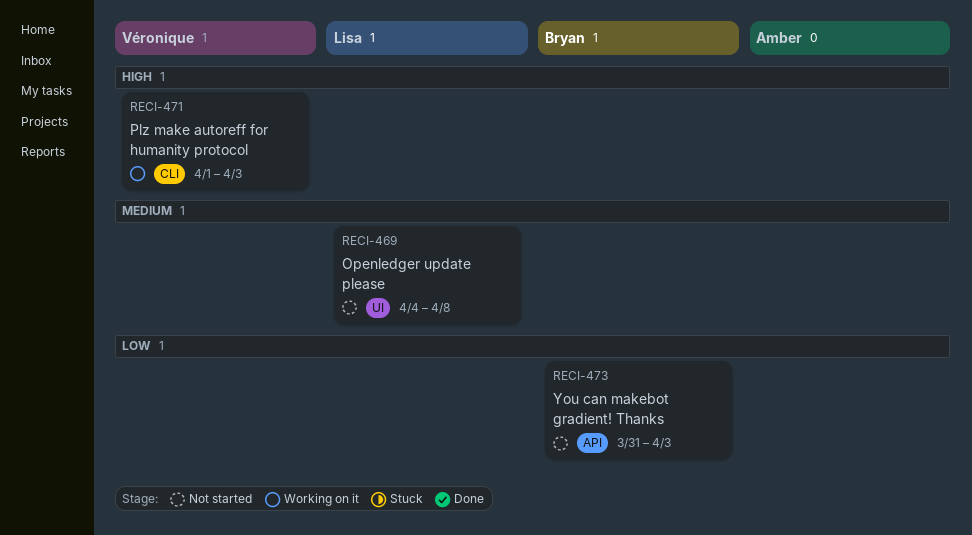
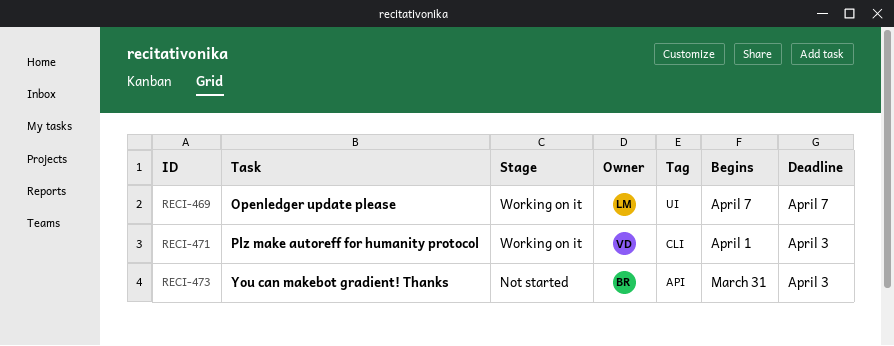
RECI-469, status: Not started -> Working on it
RECI-469, start: Apr 4 -> Apr 7
RECI-469, due: Apr 8 -> Apr 7

